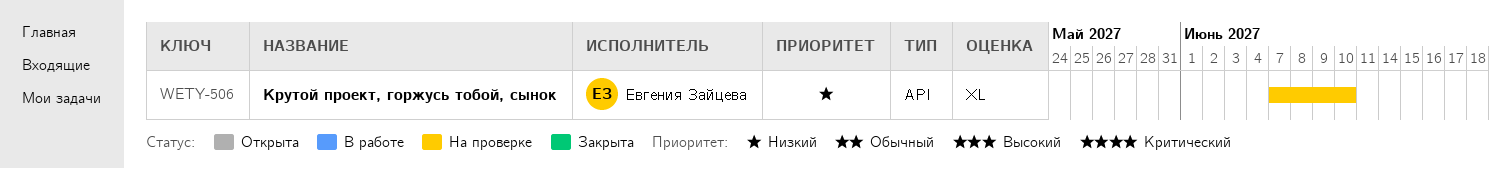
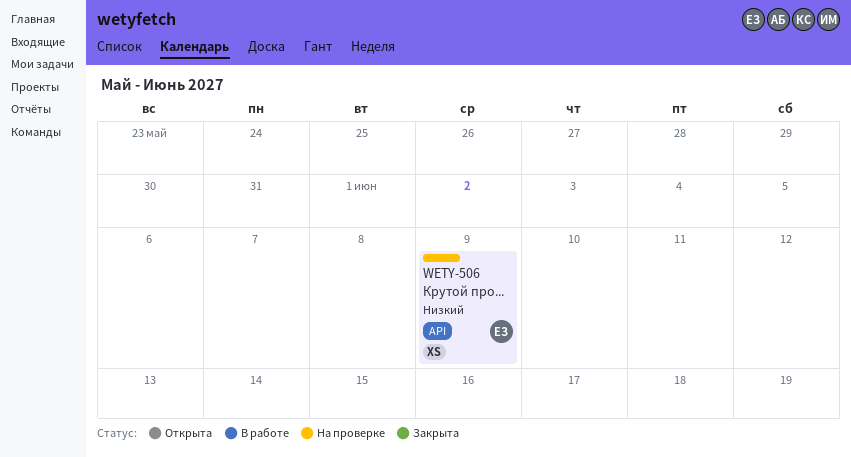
WETY-506, estimate: XL -> XS
WETY-506, due: Jun 10 -> Jun 9

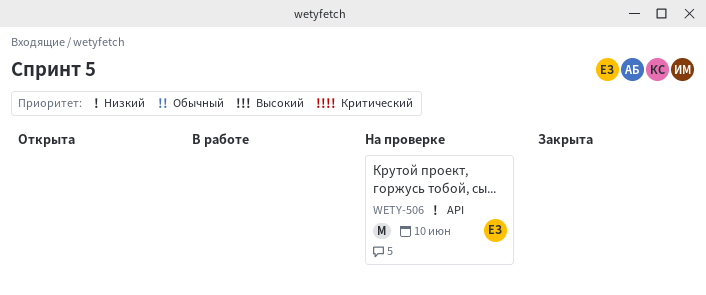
WETY-506, estimate: XS -> M
WETY-506, due: Jun 9 -> Jun 10

